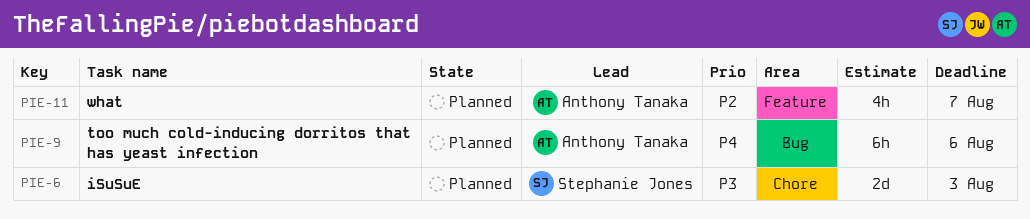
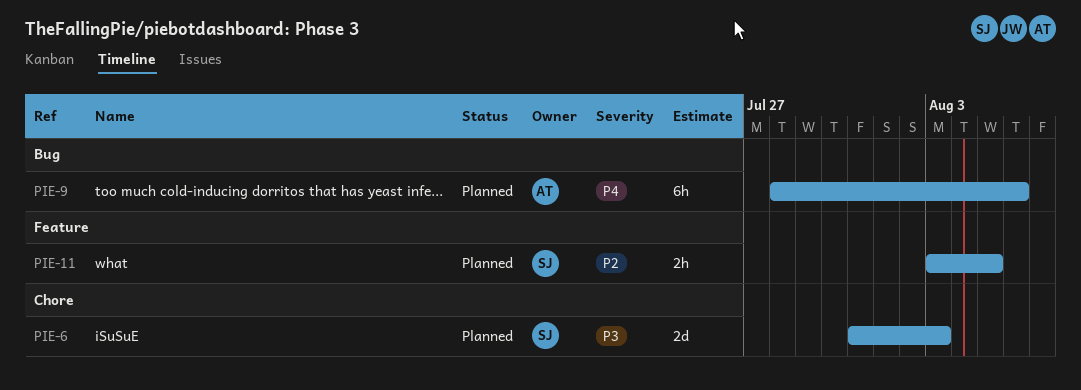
PIE-11, owner: Anthony Tanaka -> Stephanie Jones
PIE-11, estimate: 4h -> 2h
PIE-11, due: Aug 7 -> Aug 5

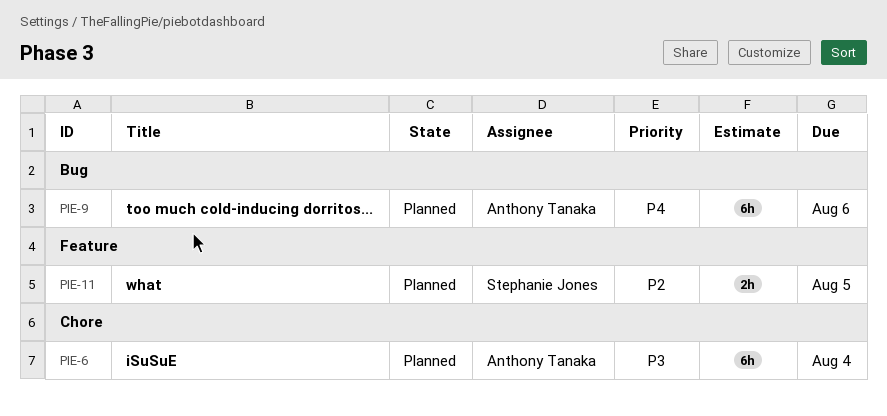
PIE-6, owner: Stephanie Jones -> Anthony Tanaka
PIE-6, estimate: 2d -> 6h
PIE-6, due: Aug 3 -> Aug 4

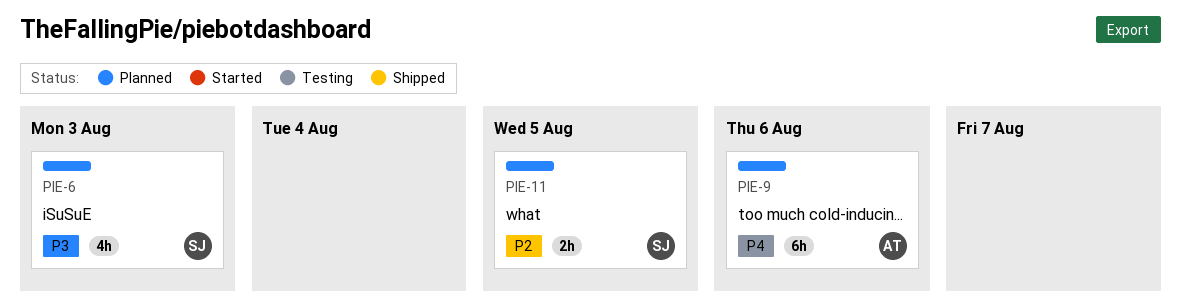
PIE-6, owner: Anthony Tanaka -> Stephanie Jones
PIE-6, estimate: 6h -> 4h
PIE-6, due: Aug 4 -> Aug 3

